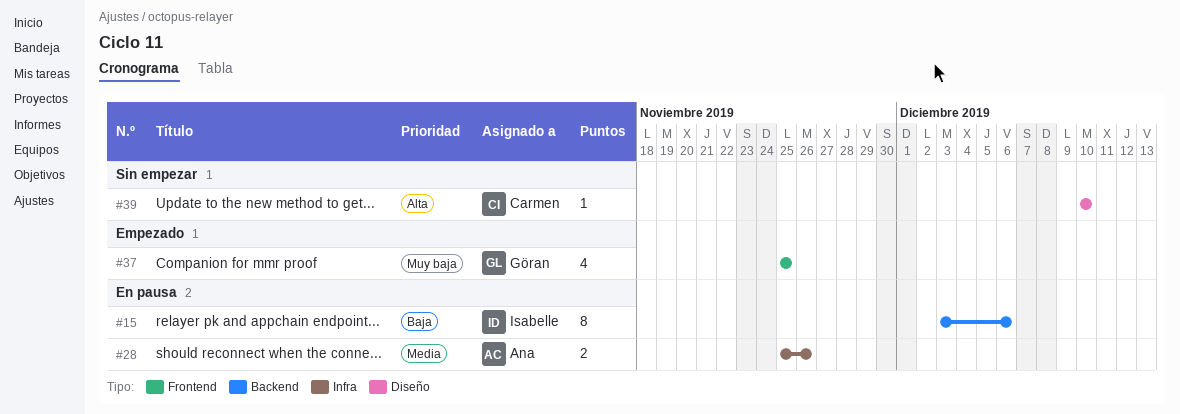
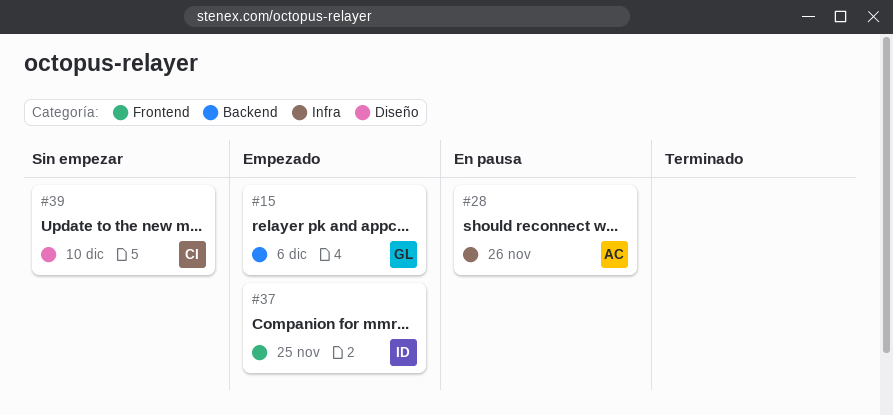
#15, status: En pausa -> Empezado
#15, owner: Isabelle -> Göran
#37, owner: Göran -> Isabelle

